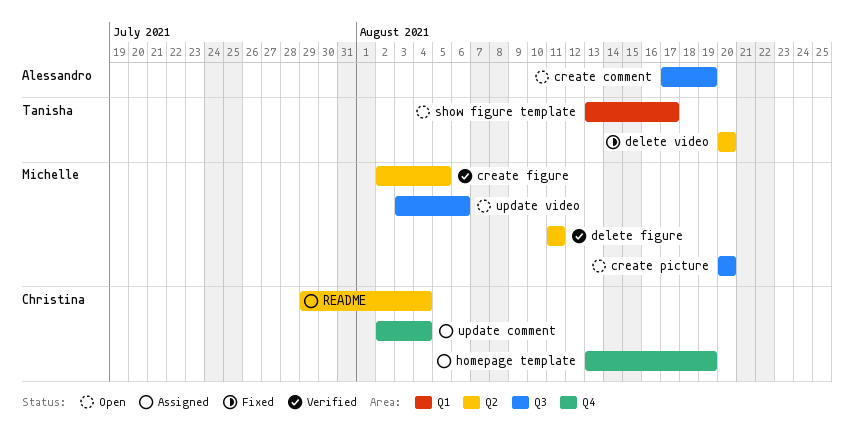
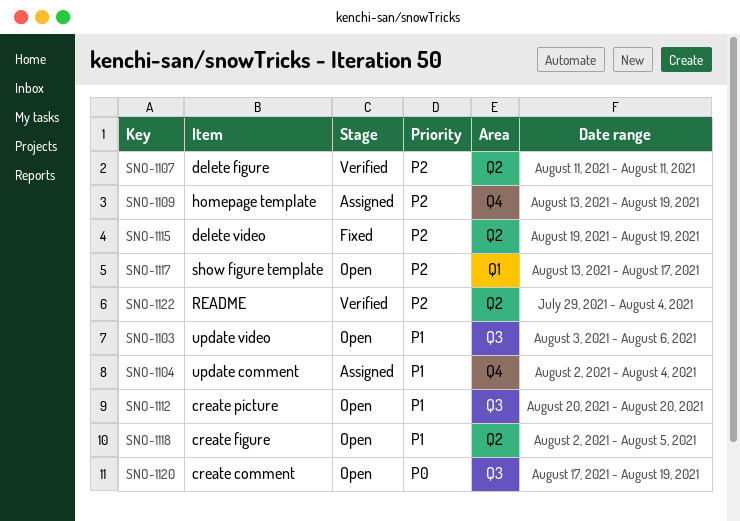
create figure, status: Verified -> Open
delete video, start: Aug 20 -> Aug 19
delete video, due: Aug 20 -> Aug 19
README, status: Assigned -> Verified

